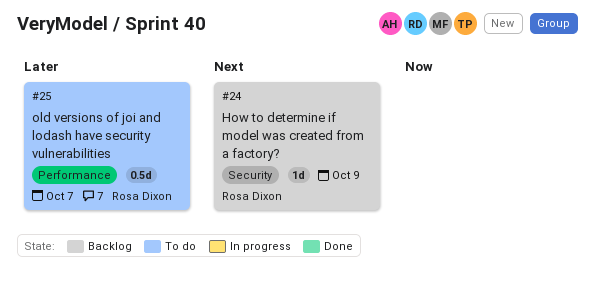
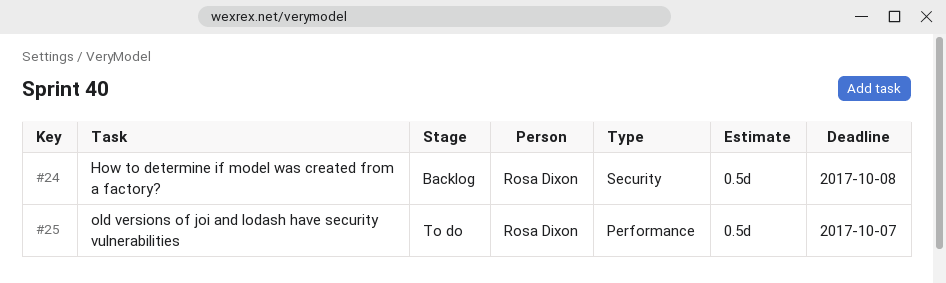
#24, estimate: 1d -> 0.5d
#24, due: Oct 9 -> Oct 8

